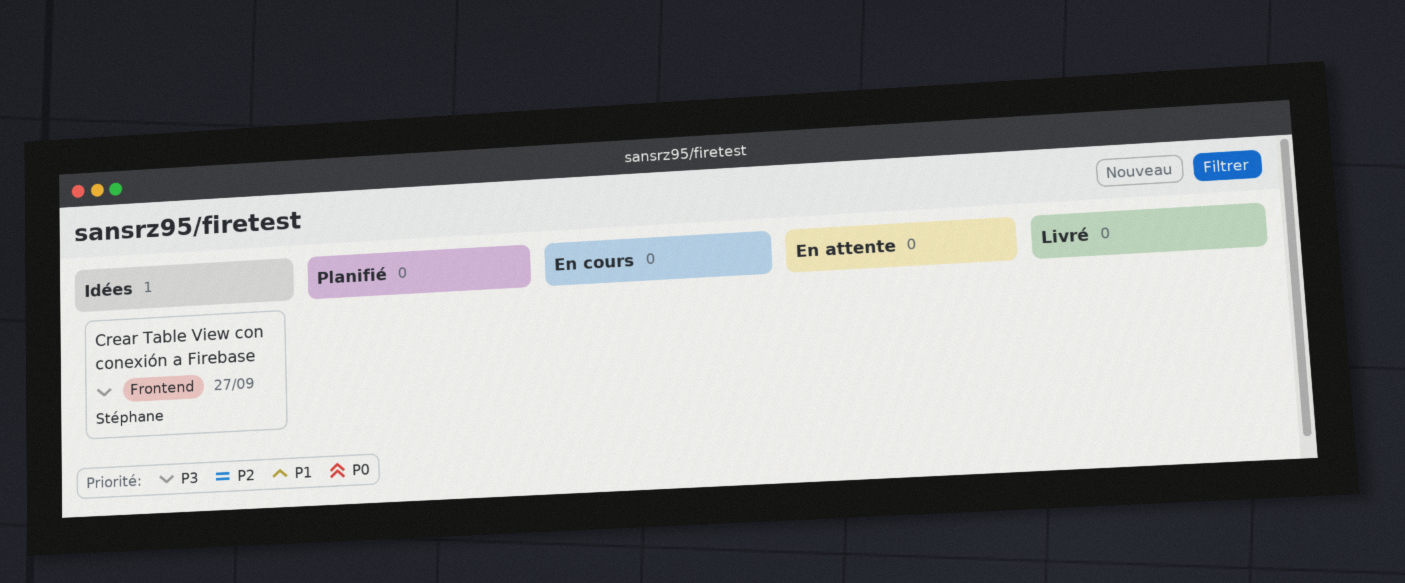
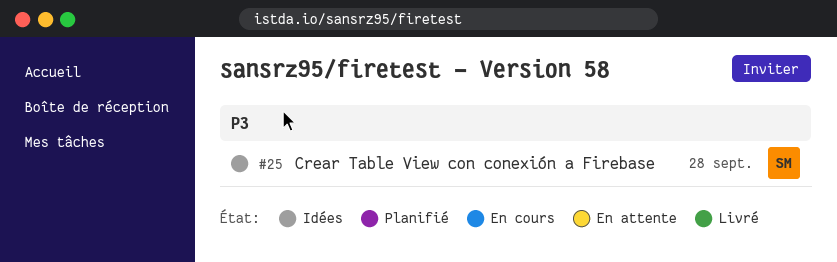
Crear Table View con conexión a Firebase, due: Sep 27 -> Sep 28

